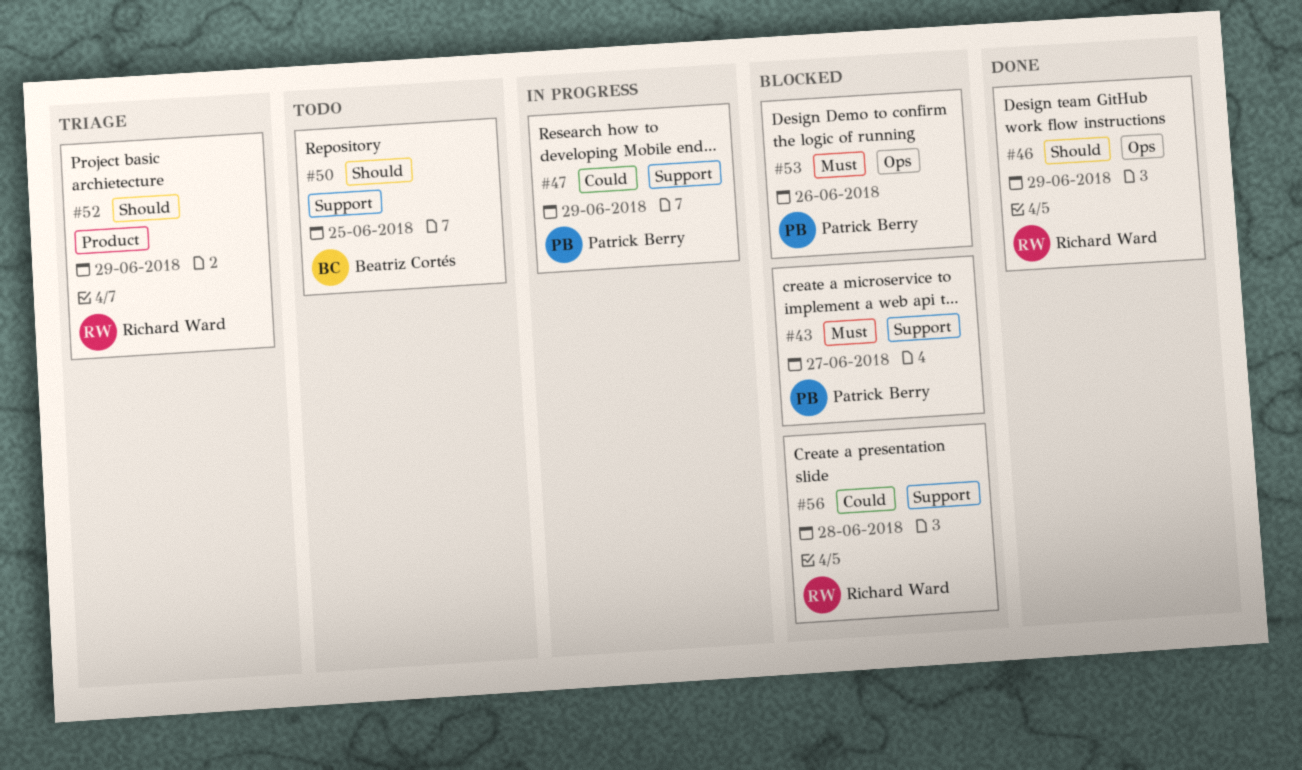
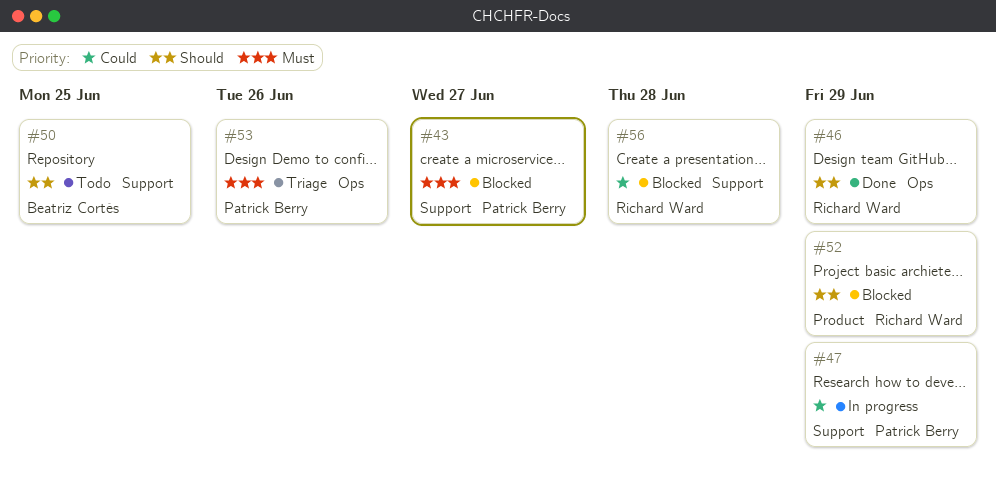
#52, status: Triage -> Blocked
#53, status: Blocked -> Triage

